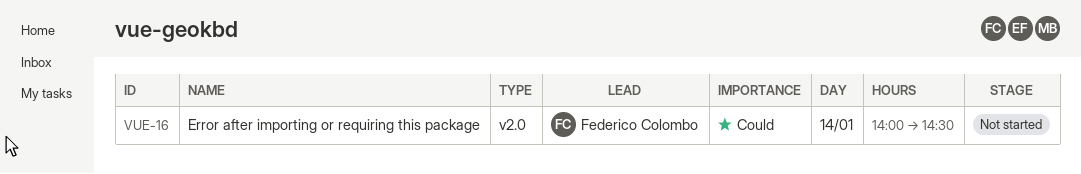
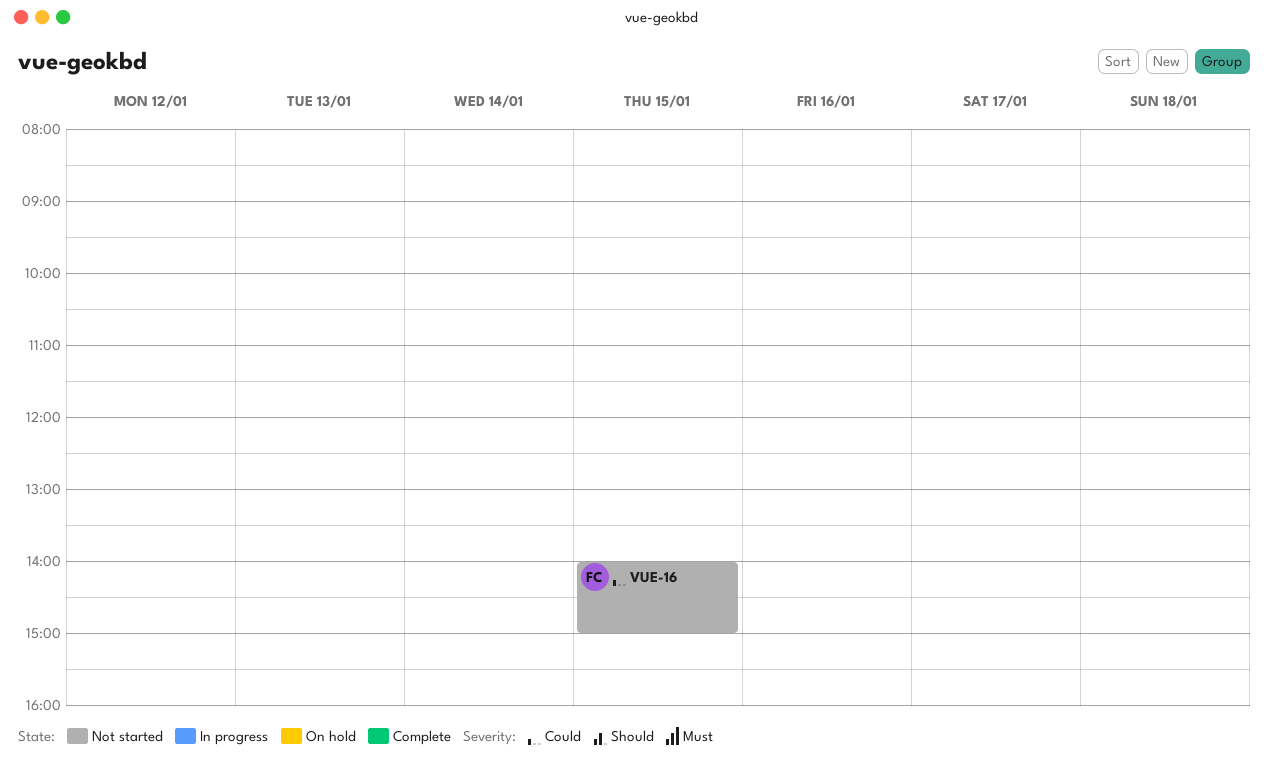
VUE-16, day: Jan 14 -> Jan 15
VUE-16, ends: 14:30 -> 15:00

